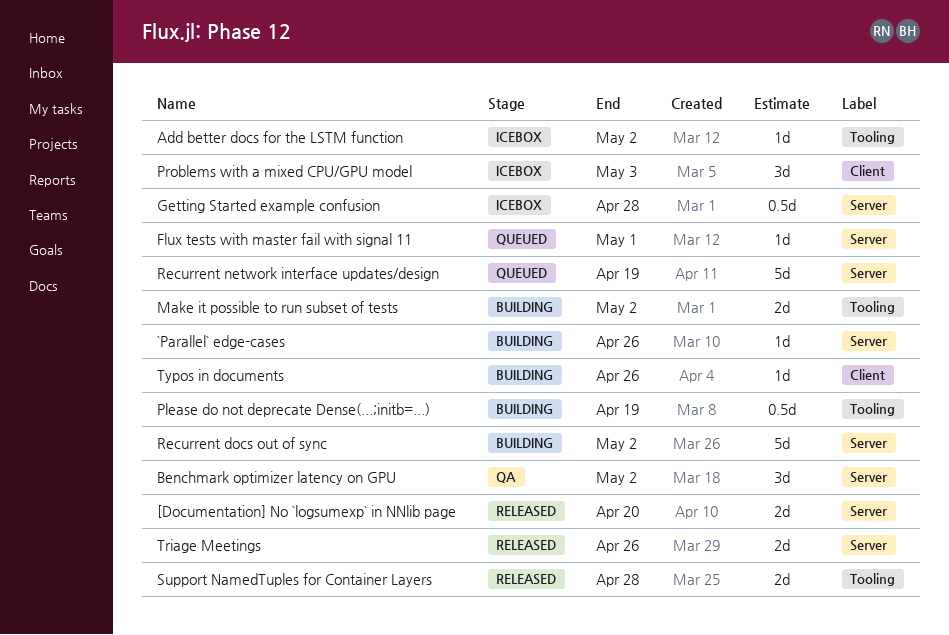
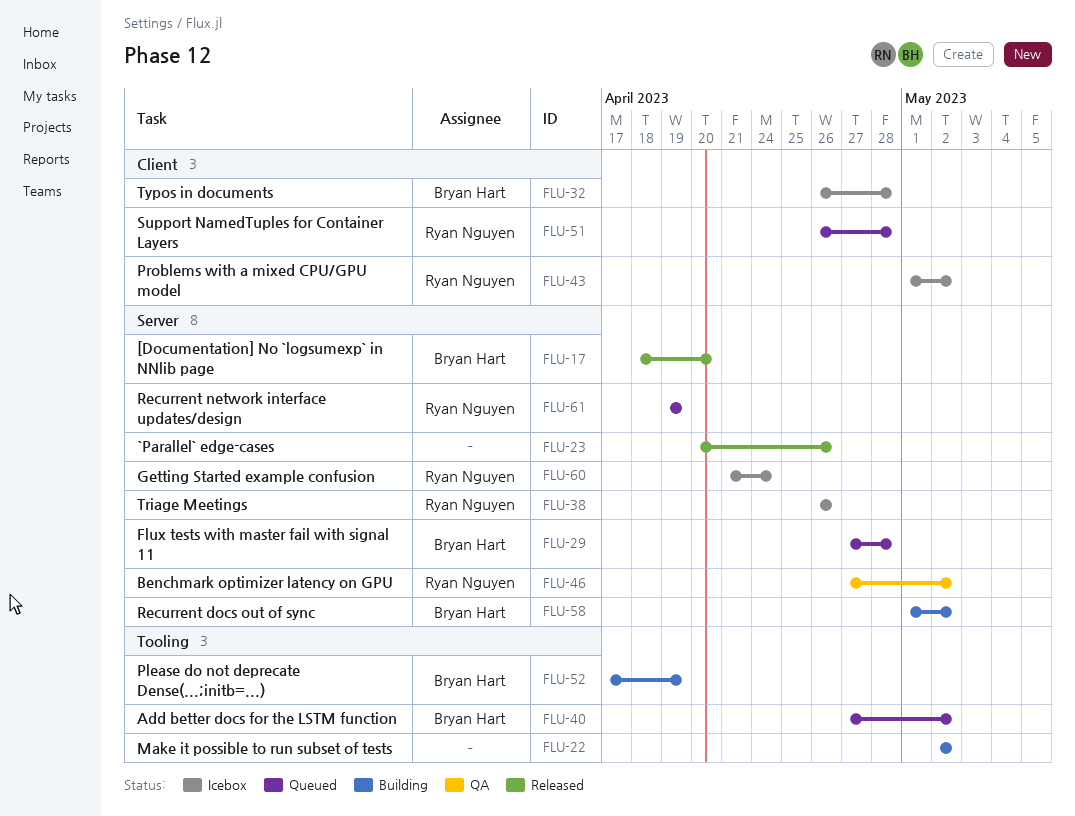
`Parallel` edge-cases, status: Building -> Released
Add better docs for the LSTM function, status: Icebox -> Queued
Flux tests with master fail with signal 11, due: May 1 -> Apr 28
Getting Started example confusion, due: Apr 28 -> Apr 24
Problems with a mixed CPU/GPU model, due: May 3 -> May 2
Support NamedTuples for Container Layers, status: Released -> Queued
Support NamedTuples for Container Layers, label: Tooling -> Client
Triage Meetings, status: Released -> Icebox
Typos in documents, status: Building -> Icebox
Typos in documents, due: Apr 26 -> Apr 28

